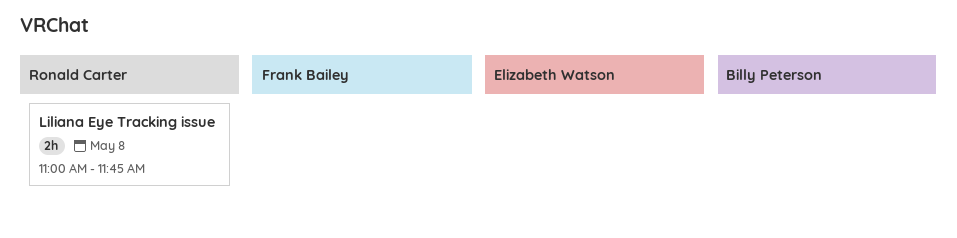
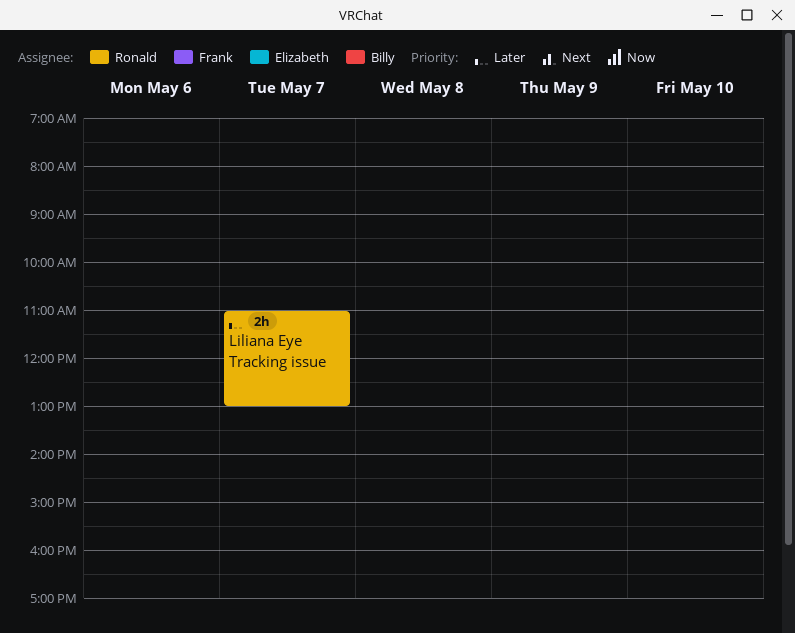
Liliana Eye Tracking issue, day: May 8 -> May 7
Liliana Eye Tracking issue, ends: 11:45 -> 13:00

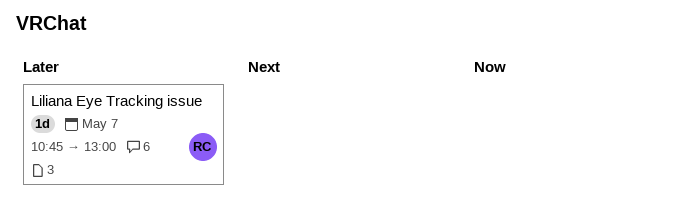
Liliana Eye Tracking issue, estimate: 2h -> 1d
Liliana Eye Tracking issue, begins: 11:00 -> 10:45

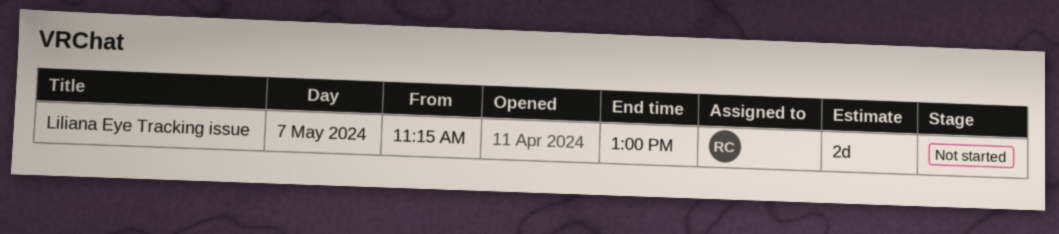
Liliana Eye Tracking issue, estimate: 1d -> 2d
Liliana Eye Tracking issue, begins: 10:45 -> 11:15

